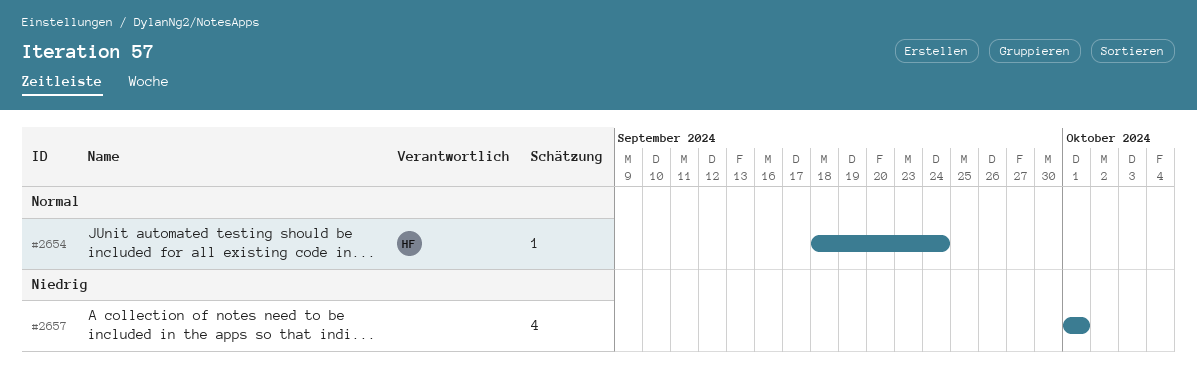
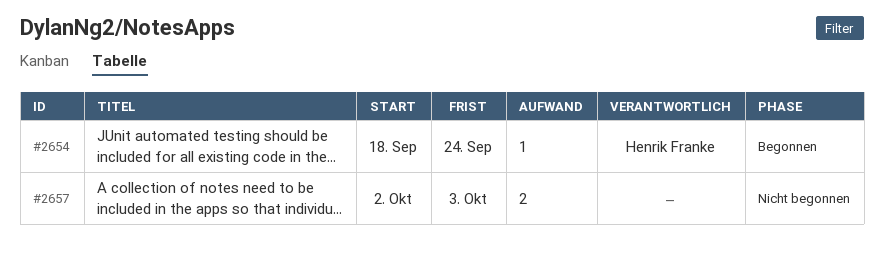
#2657, estimate: 4 -> 2
#2657, start: Oct 1 -> Oct 2
#2657, due: Oct 1 -> Oct 3

